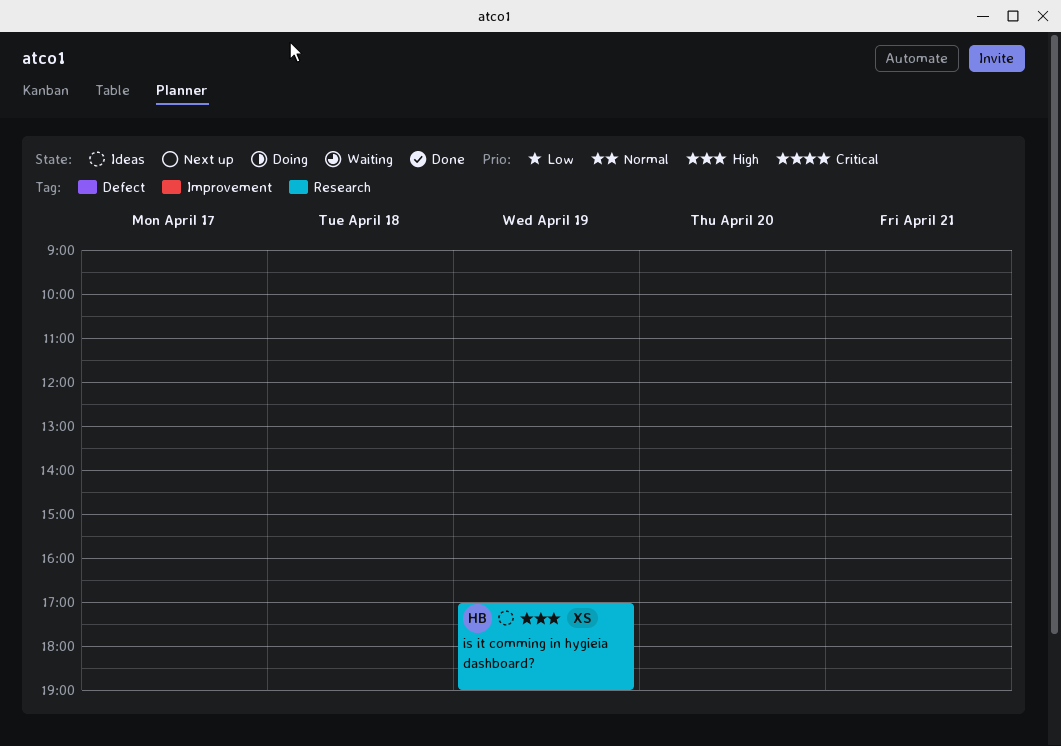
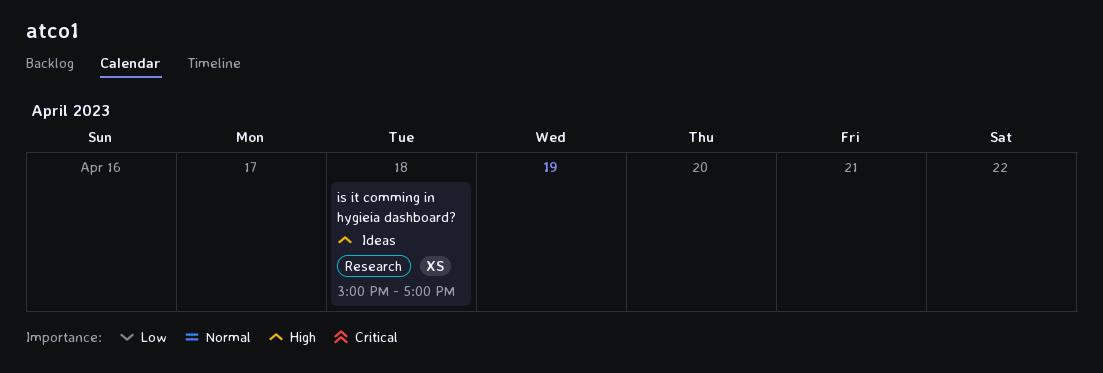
is it comming in hygieia dashboard?, day: Apr 19 -> Apr 18
is it comming in hygieia dashboard?, begins: 17:00 -> 15:00
is it comming in hygieia dashboard?, ends: 19:00 -> 17:00

